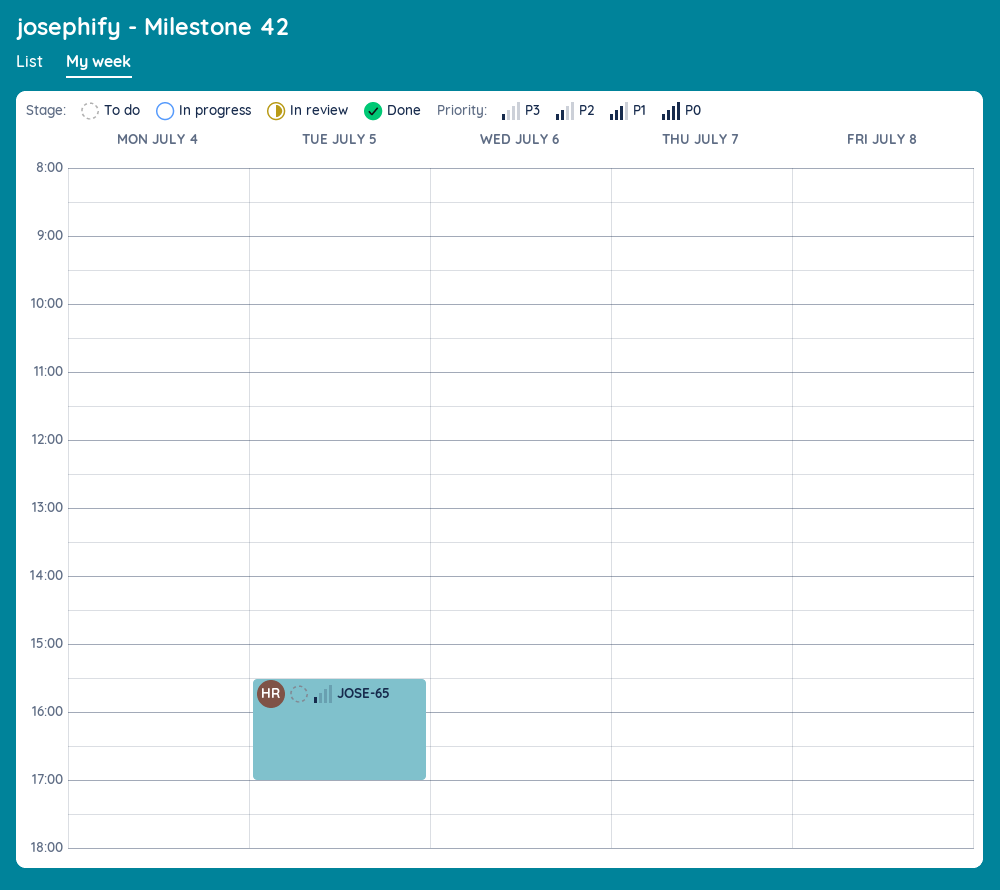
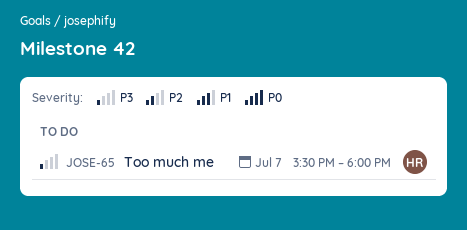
JOSE-65, day: Jul 5 -> Jul 7
JOSE-65, ends: 17:00 -> 18:00

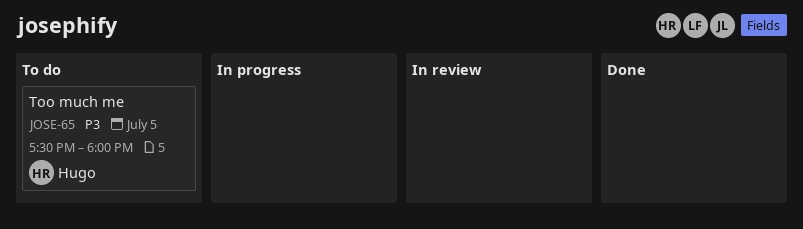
JOSE-65, day: Jul 7 -> Jul 5
JOSE-65, begins: 15:30 -> 17:30

